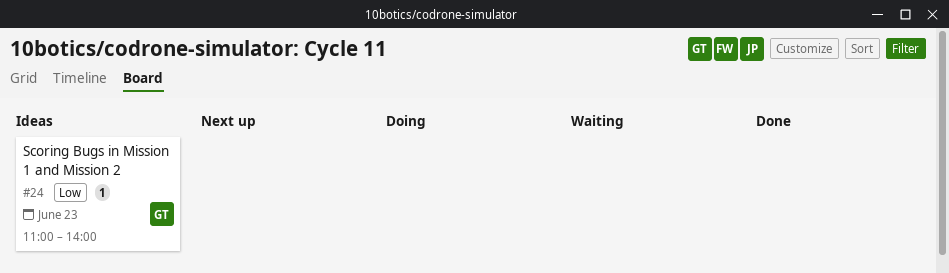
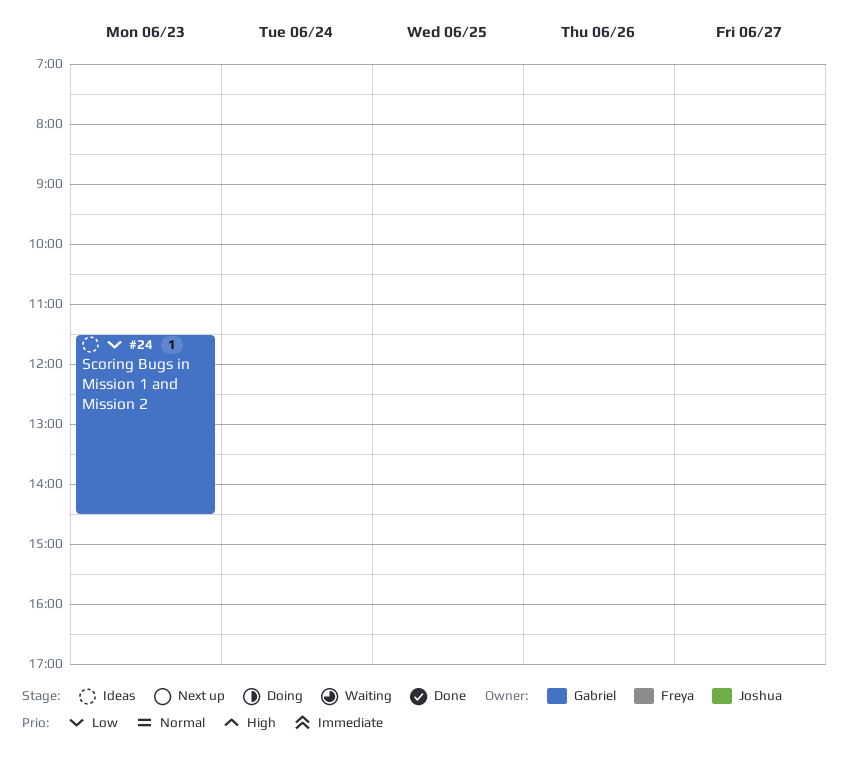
#24, begins: 11:00 -> 11:30
#24, ends: 14:00 -> 14:30

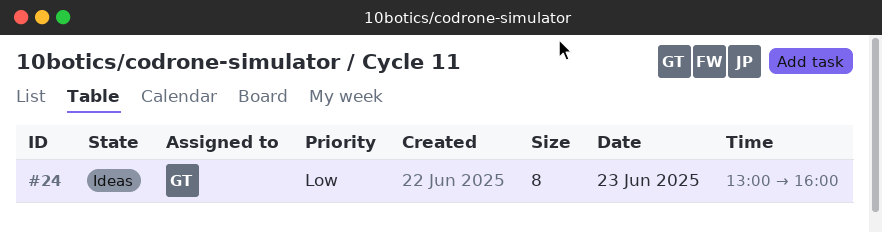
#24, estimate: 1 -> 8
#24, begins: 11:30 -> 13:00
#24, ends: 14:30 -> 16:00

